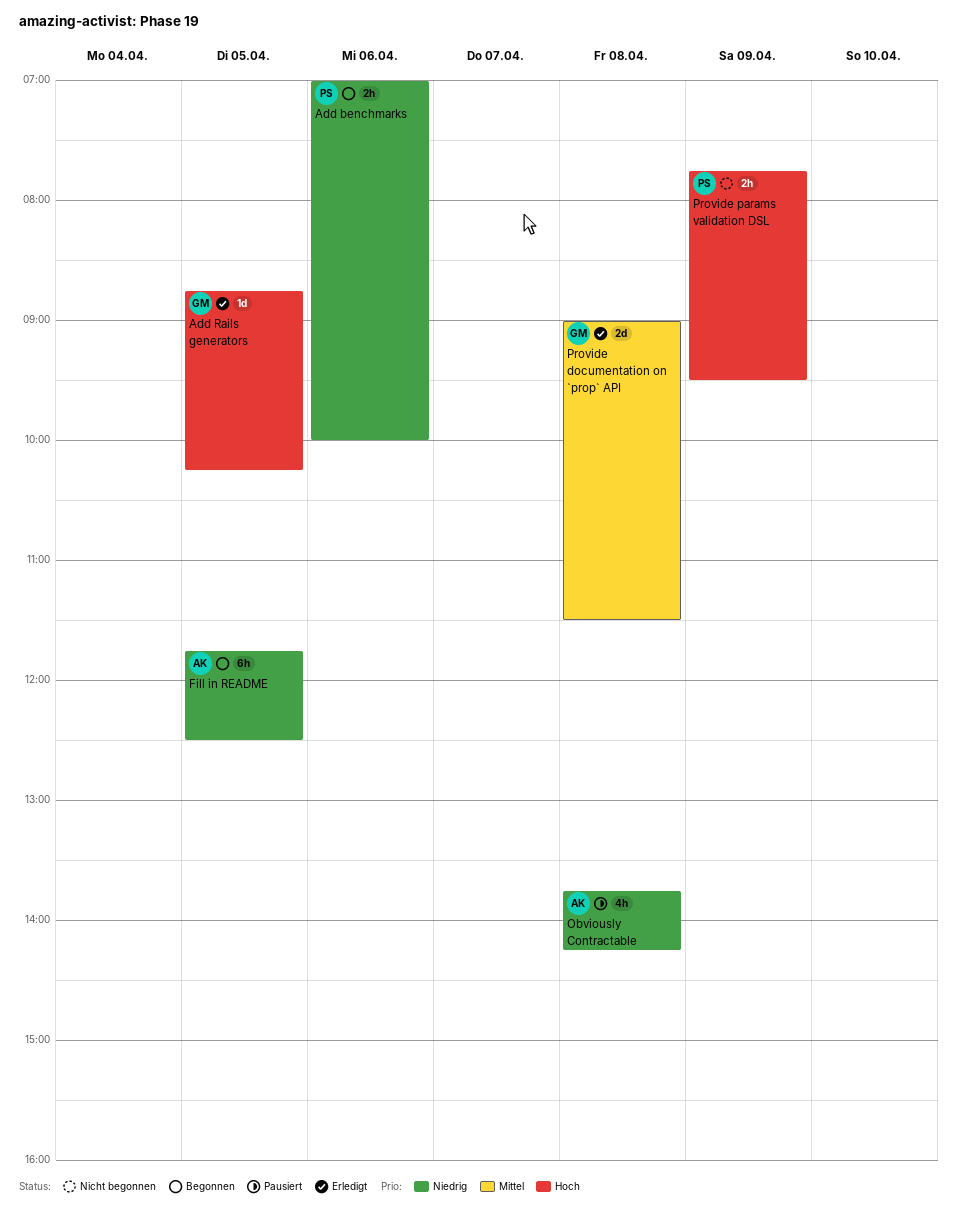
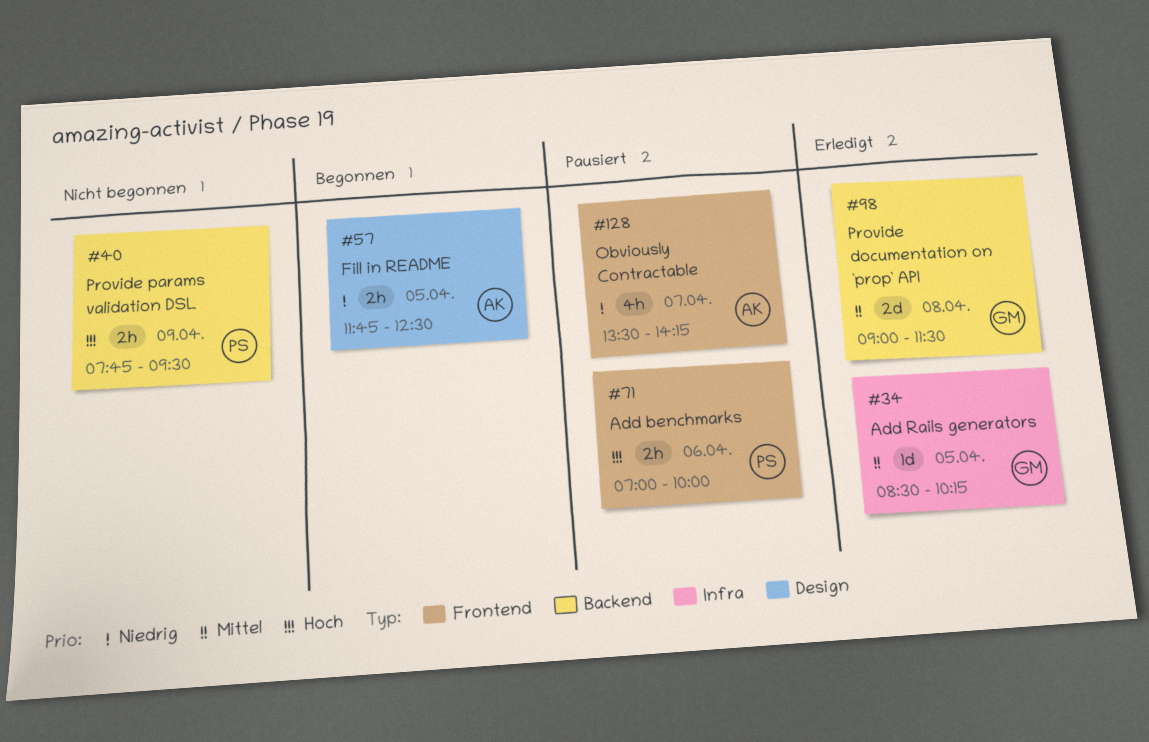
Add benchmarks, status: Begonnen -> Pausiert
Add benchmarks, priority: Niedrig -> Hoch
Add Rails generators, priority: Hoch -> Mittel
Add Rails generators, begins: 08:45 -> 08:30
Fill in README, estimate: 6h -> 2h
Obviously Contractable, day: Apr 8 -> Apr 7
Obviously Contractable, begins: 13:45 -> 13:30

